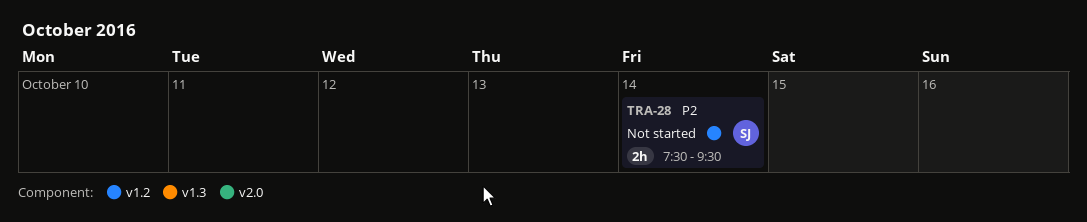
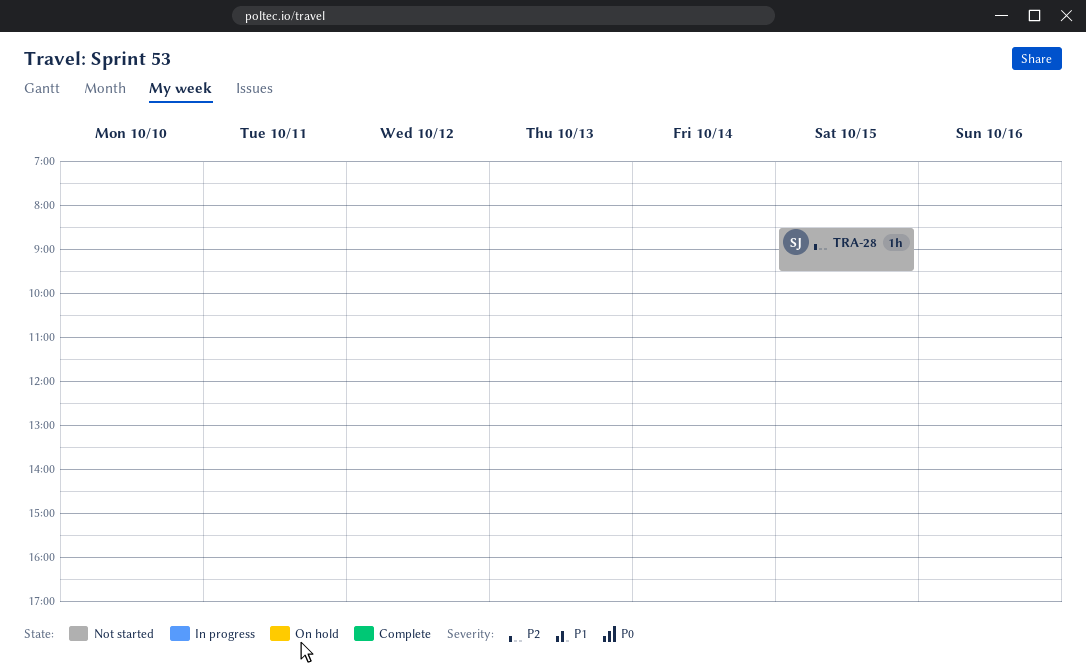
TRA-28, estimate: 2h -> 1h
TRA-28, day: Oct 14 -> Oct 15
TRA-28, begins: 07:30 -> 08:30

